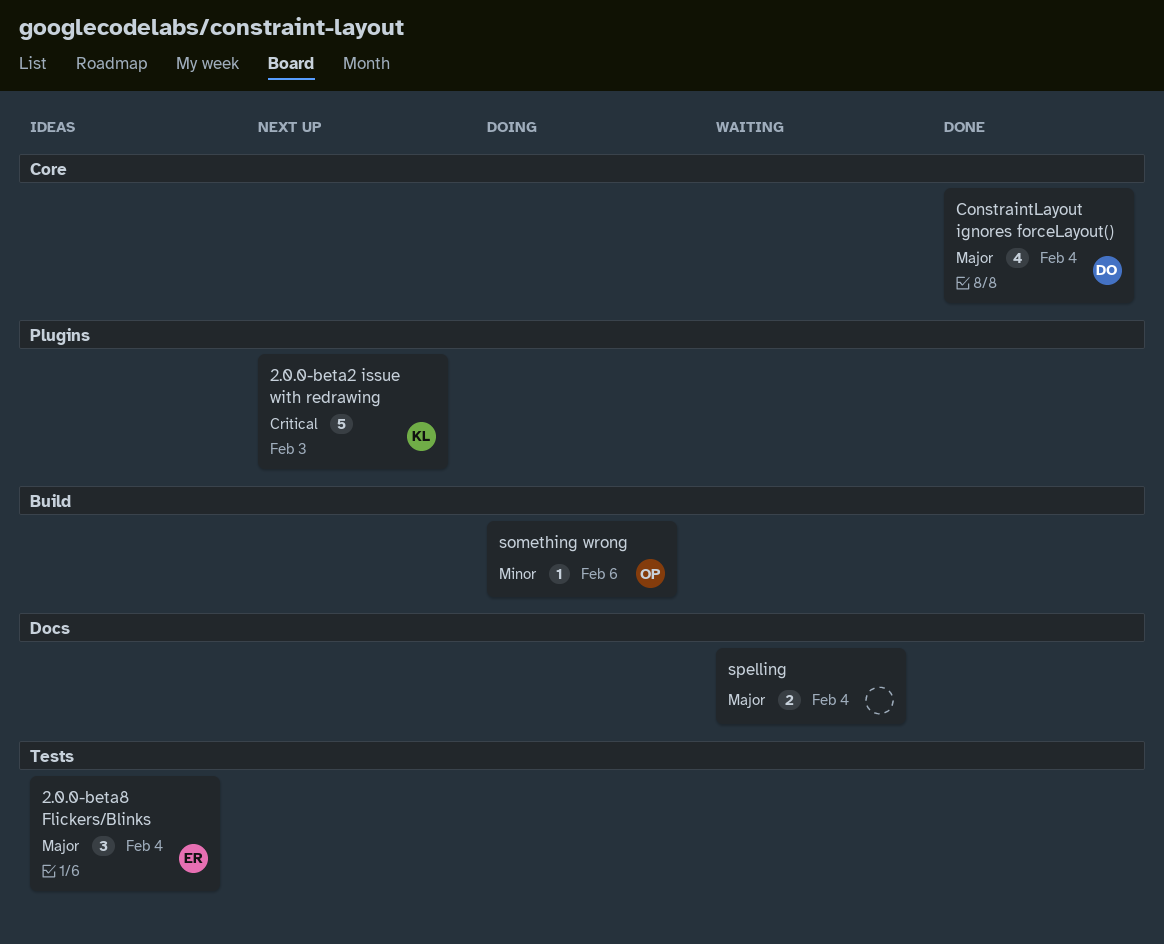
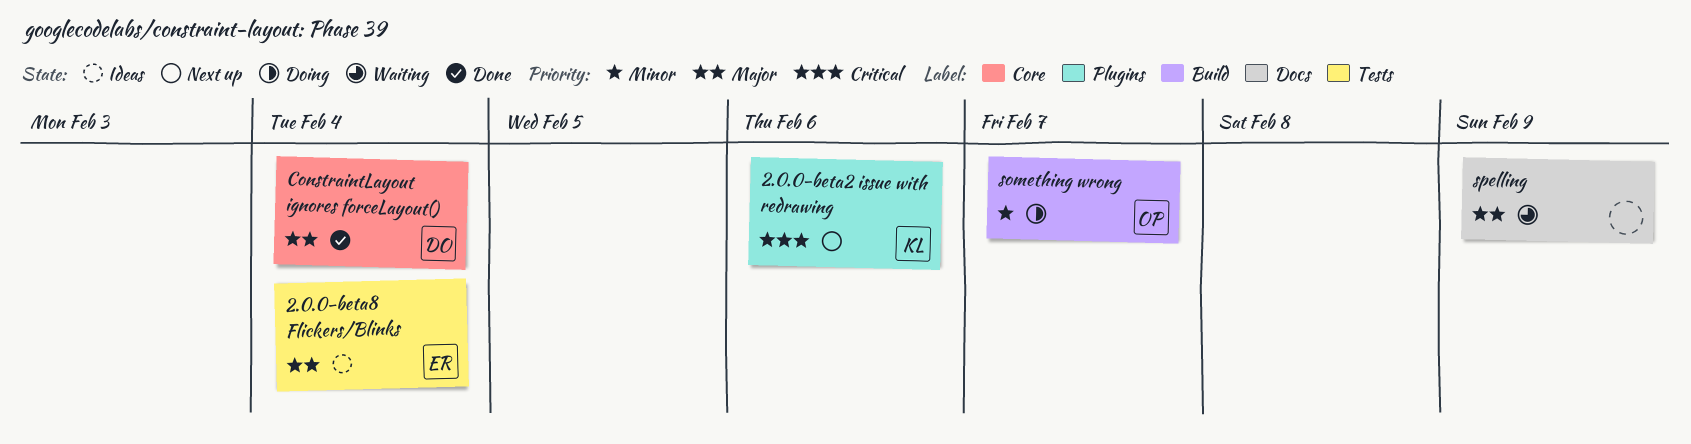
2.0.0-beta2 issue with redrawing, due: Feb 3 -> Feb 6
something wrong, due: Feb 6 -> Feb 7
spelling, due: Feb 4 -> Feb 9

